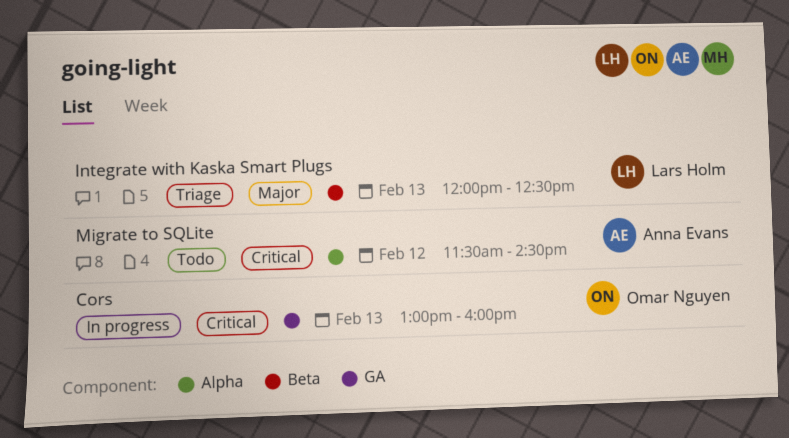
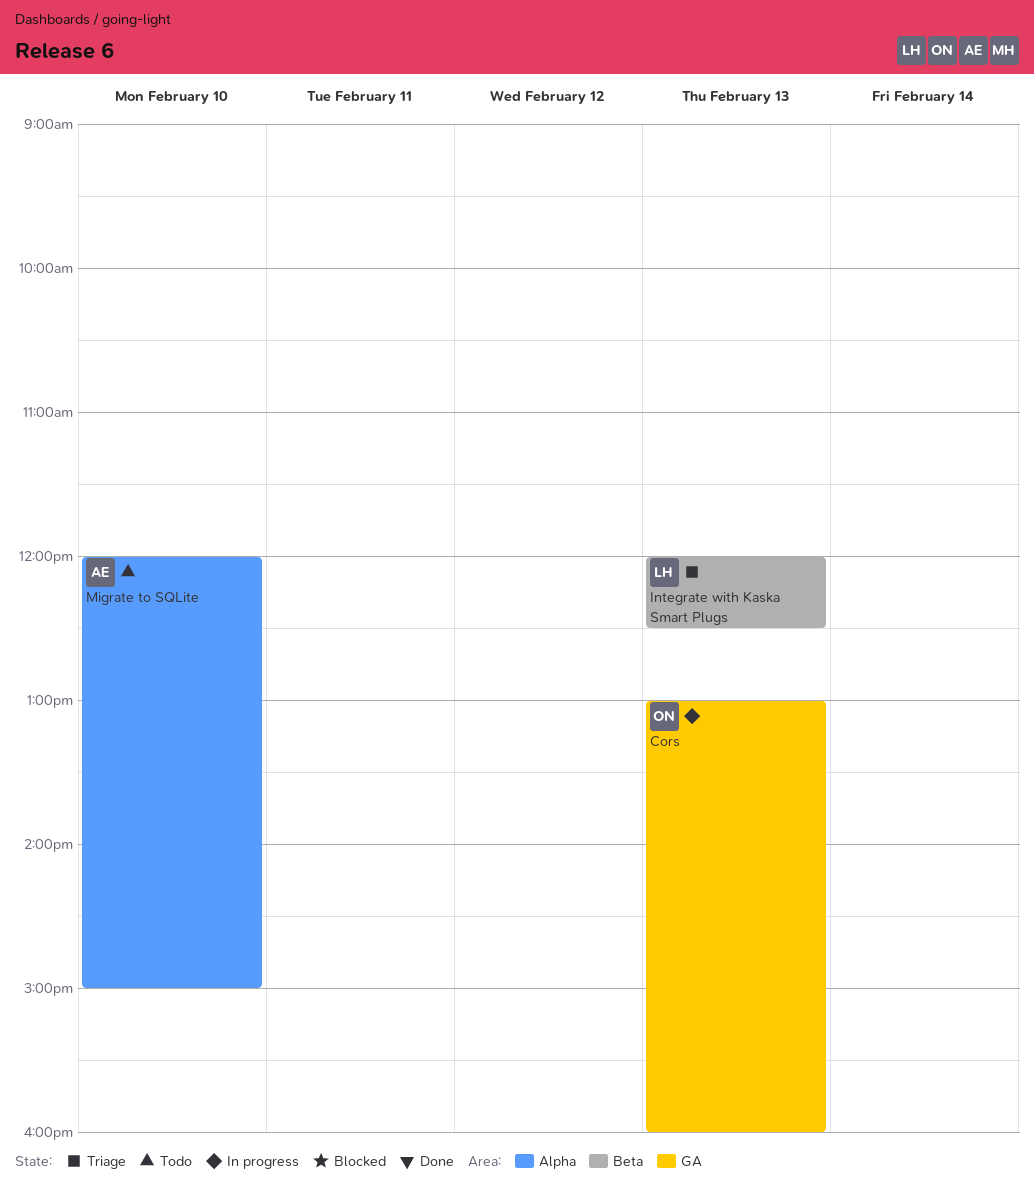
Migrate to SQLite, day: Feb 12 -> Feb 10
Migrate to SQLite, begins: 11:30 -> 12:00
Migrate to SQLite, ends: 14:30 -> 15:00

